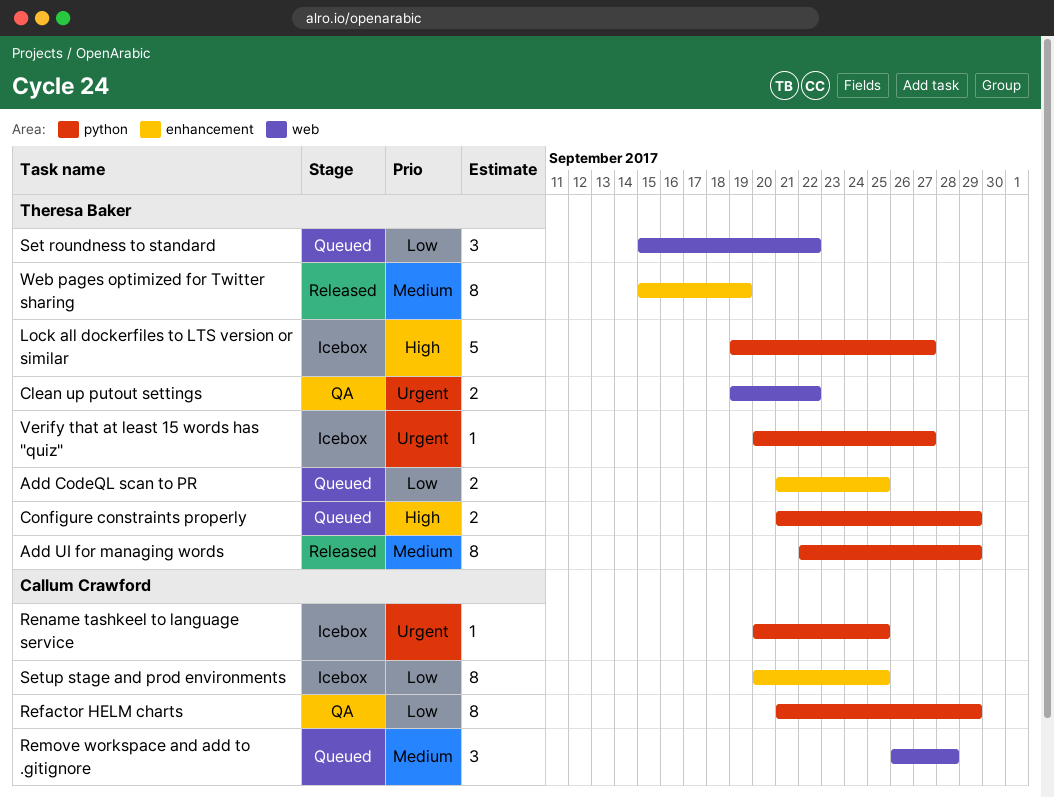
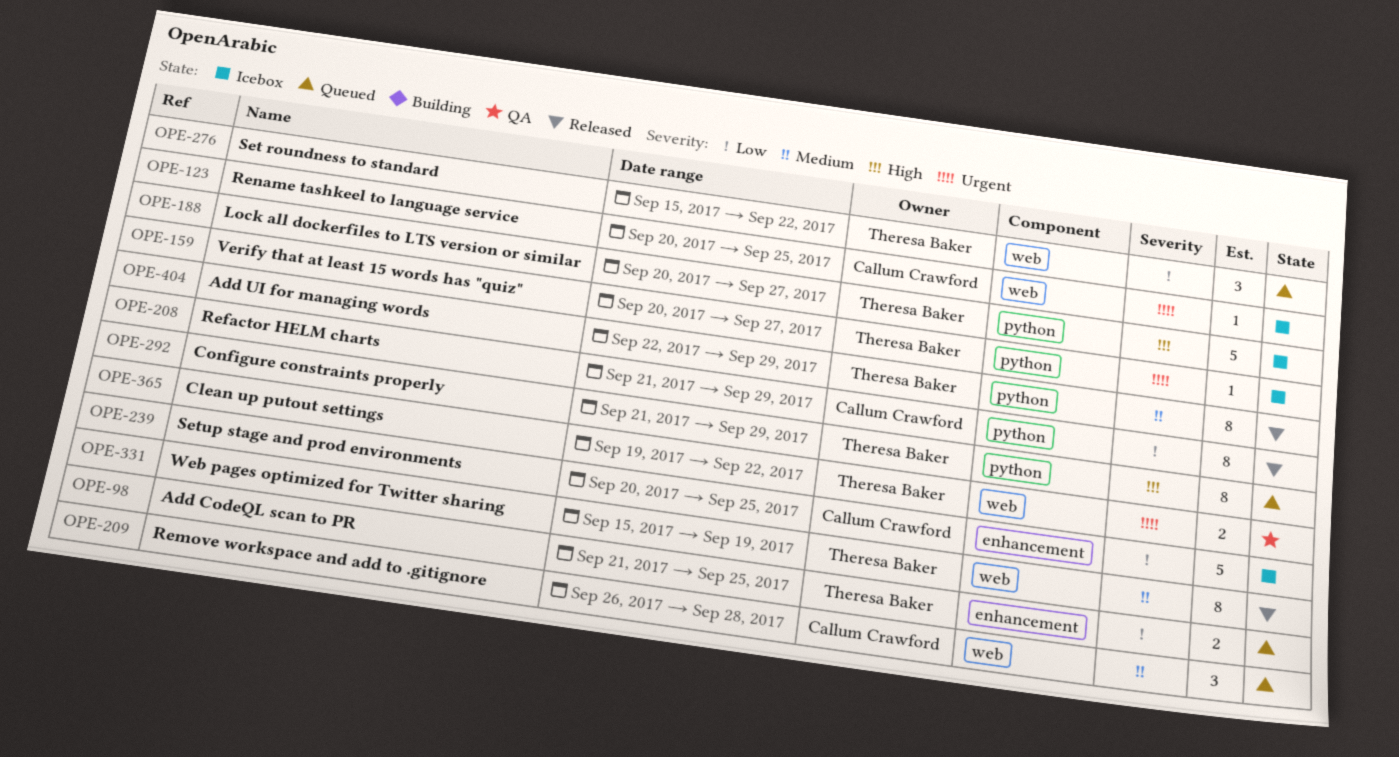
Configure constraints properly, estimate: 2 -> 8
Lock all dockerfiles to LTS version or similar, start: Sep 19 -> Sep 20
Refactor HELM charts, status: QA -> Released
Rename tashkeel to language service, label: python -> web
Setup stage and prod environments, estimate: 8 -> 5
Web pages optimized for Twitter sharing, label: enhancement -> web

